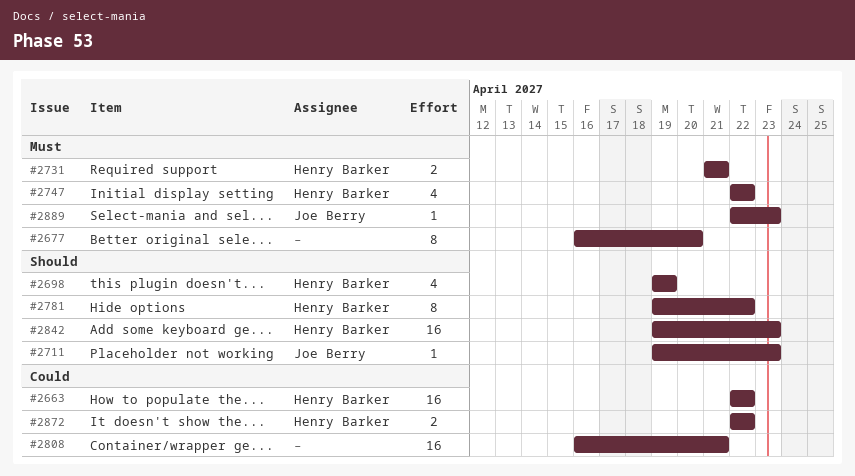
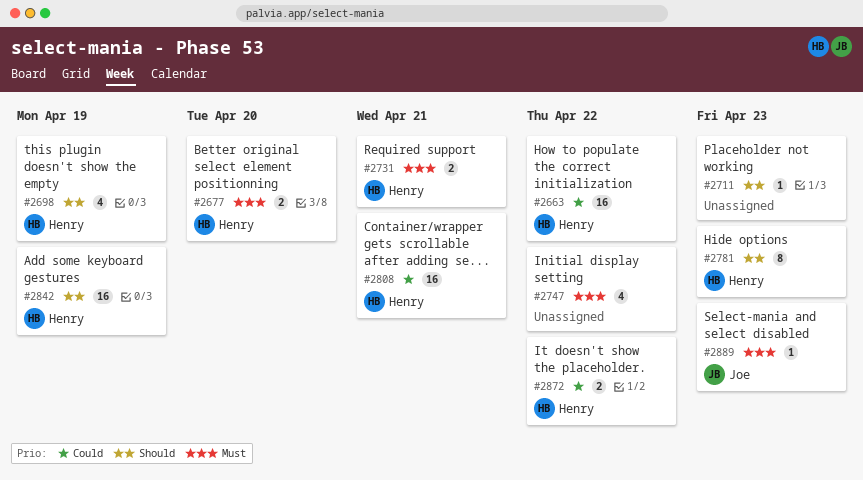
#2677, owner: none -> Henry Barker
#2677, estimate: 8 -> 2
#2711, owner: Joe Berry -> none
#2747, owner: Henry Barker -> none
#2781, due: Apr 22 -> Apr 23
#2808, owner: none -> Henry Barker
#2842, due: Apr 23 -> Apr 19

